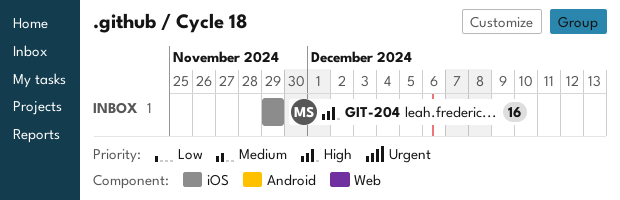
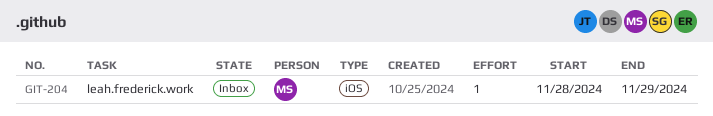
GIT-204, estimate: 16 -> 1
GIT-204, start: Nov 29 -> Nov 28

